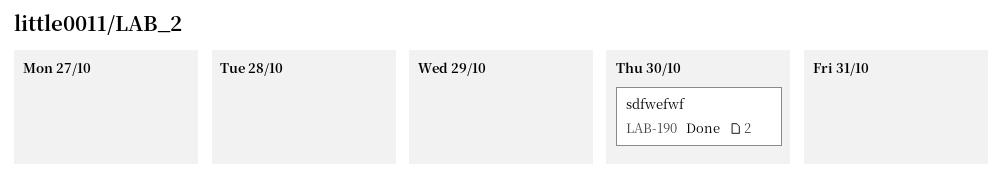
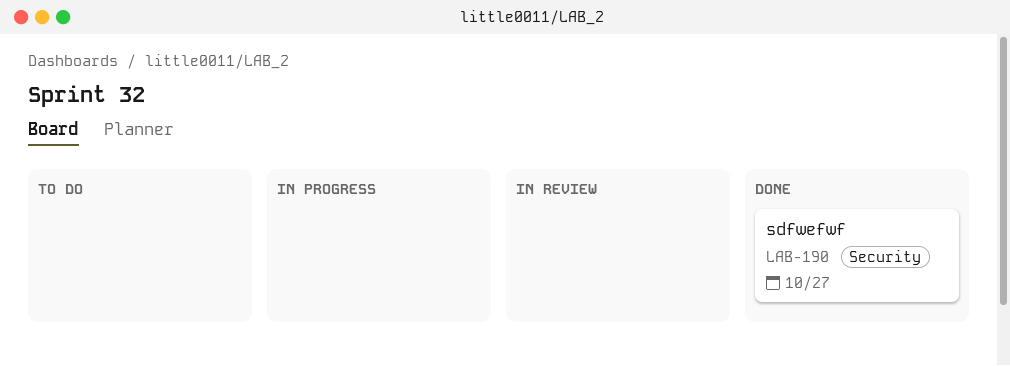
LAB-190, due: Oct 30 -> Oct 27

